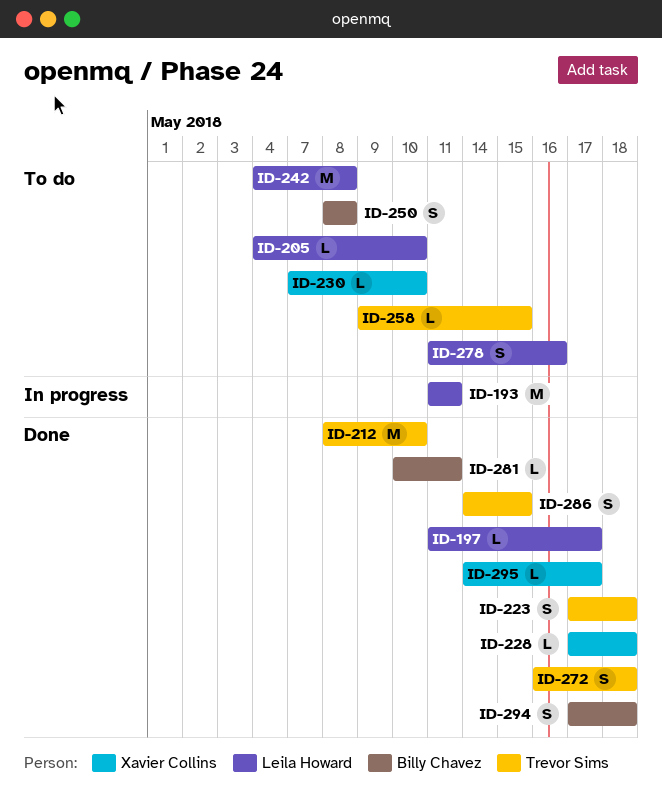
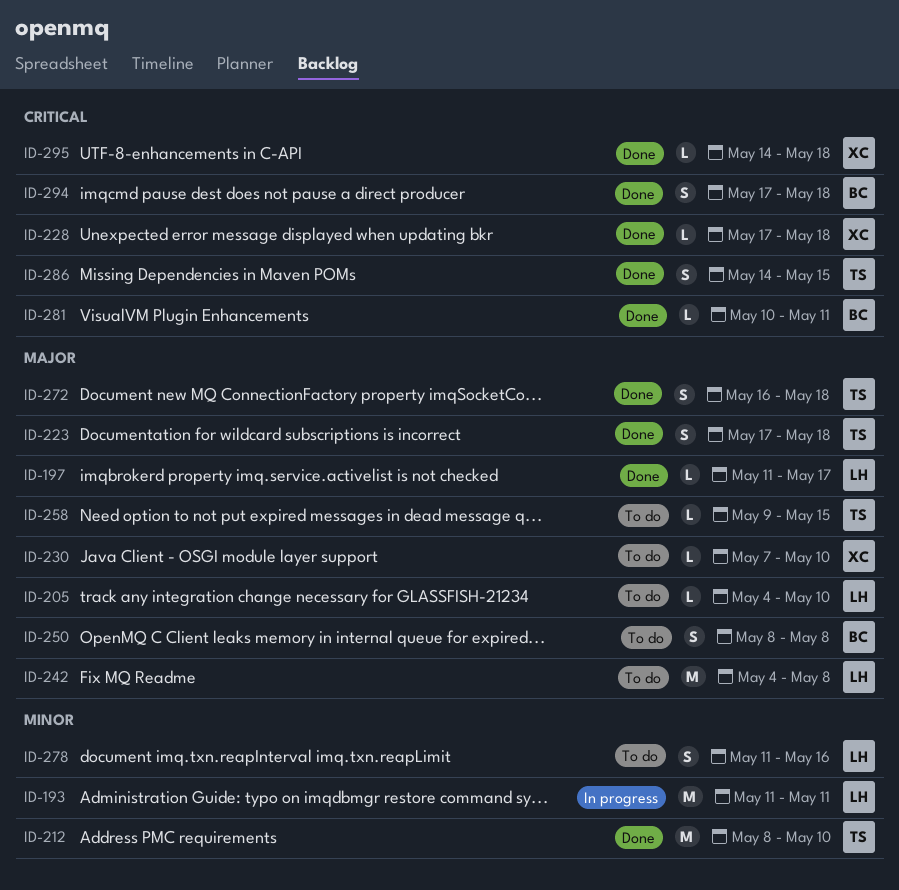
ID-295, due: May 17 -> May 18

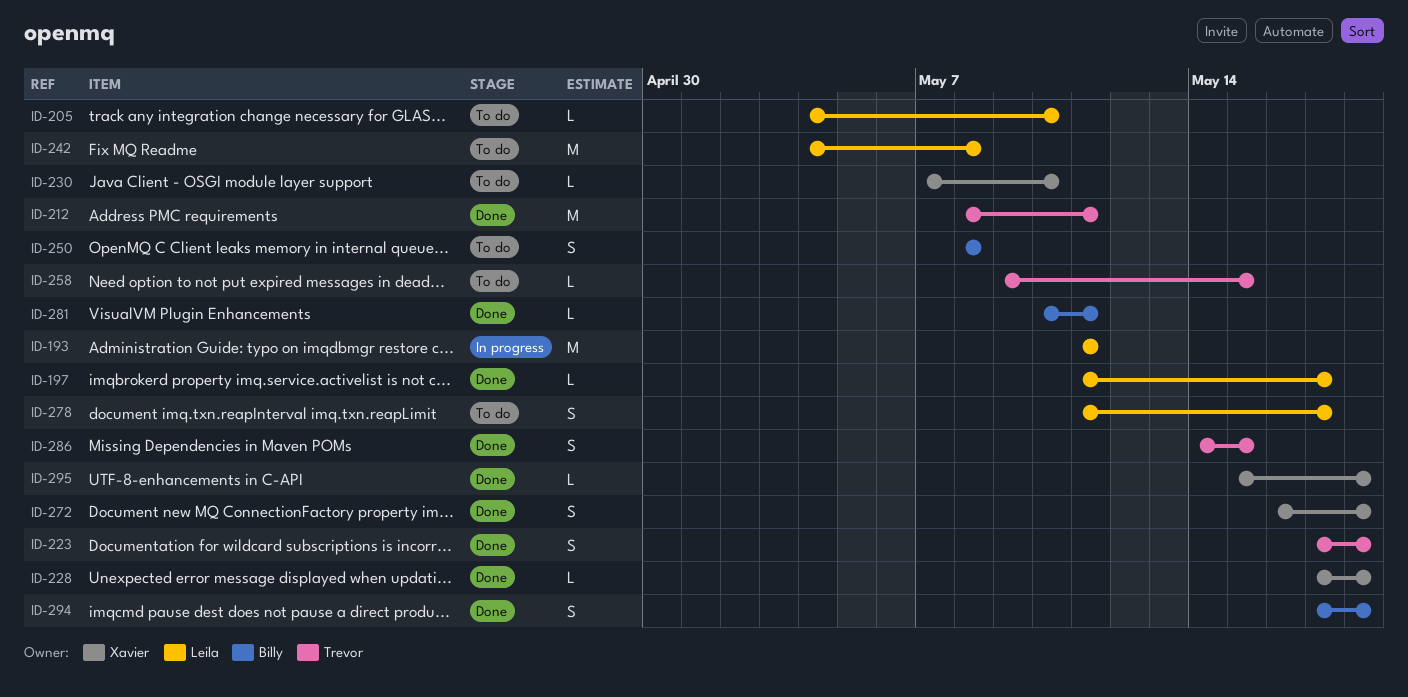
ID-212, due: May 10 -> May 11
ID-272, owner: Trevor -> Xavier
ID-278, due: May 16 -> May 17
ID-295, start: May 14 -> May 15

